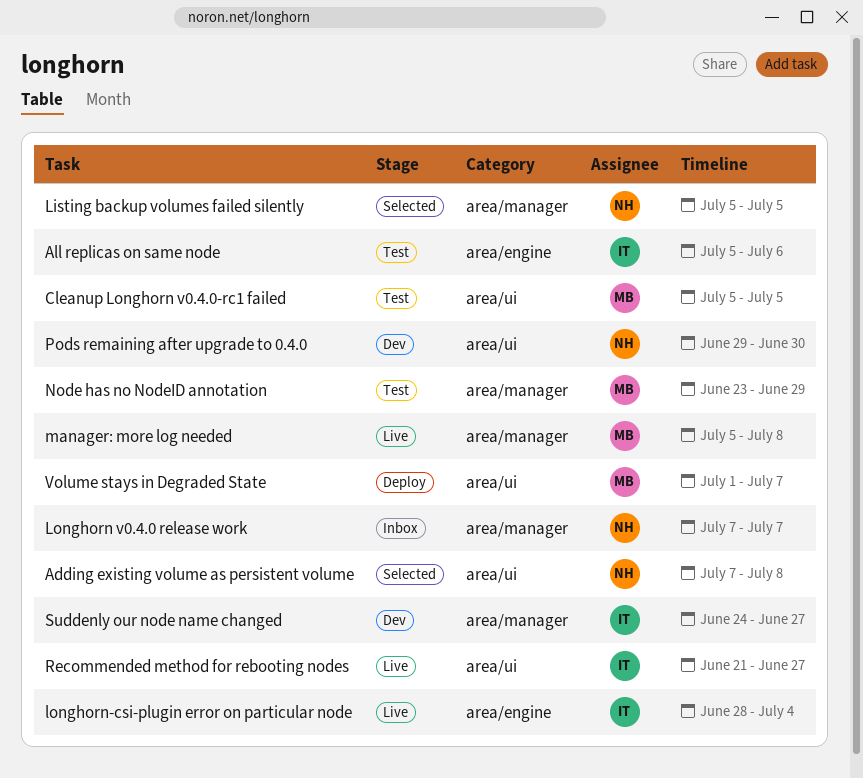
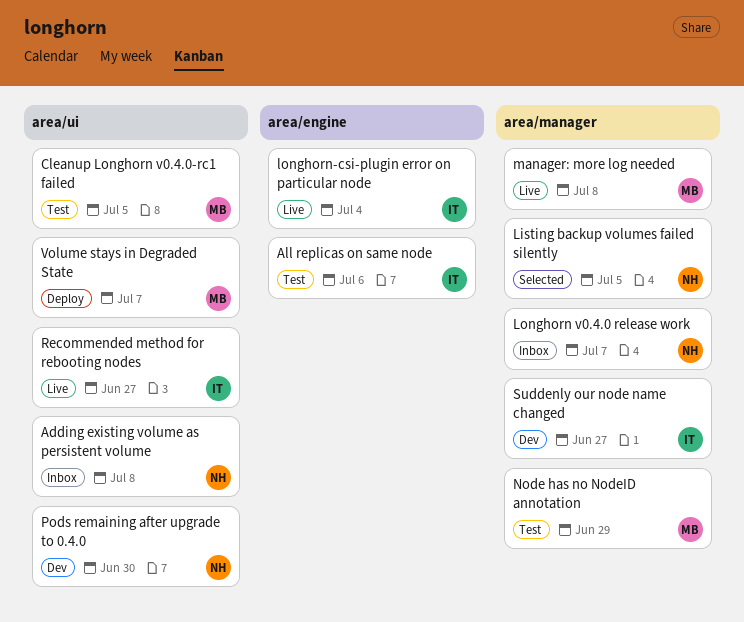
Adding existing volume as persistent volume, status: Selected -> Inbox

